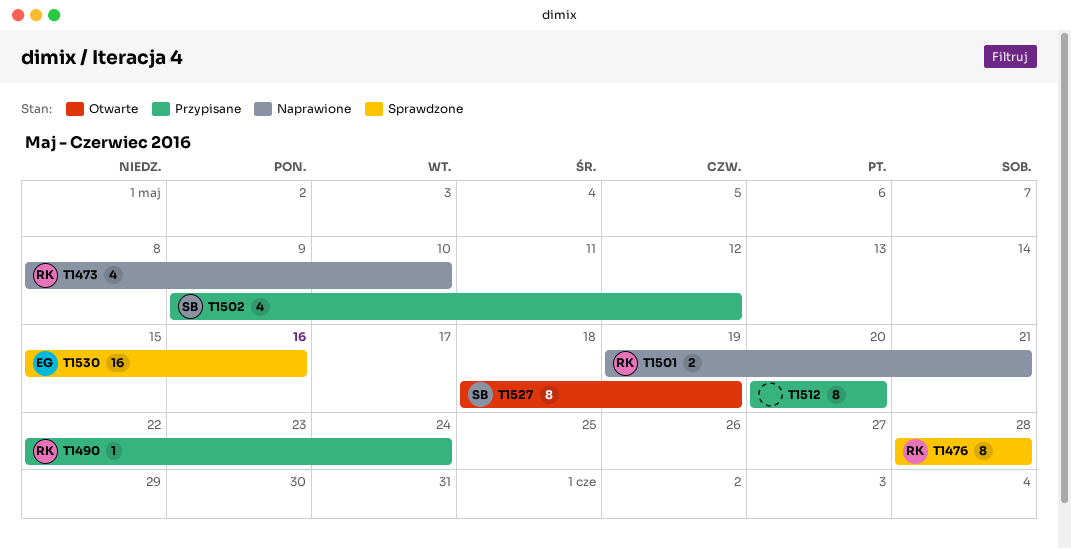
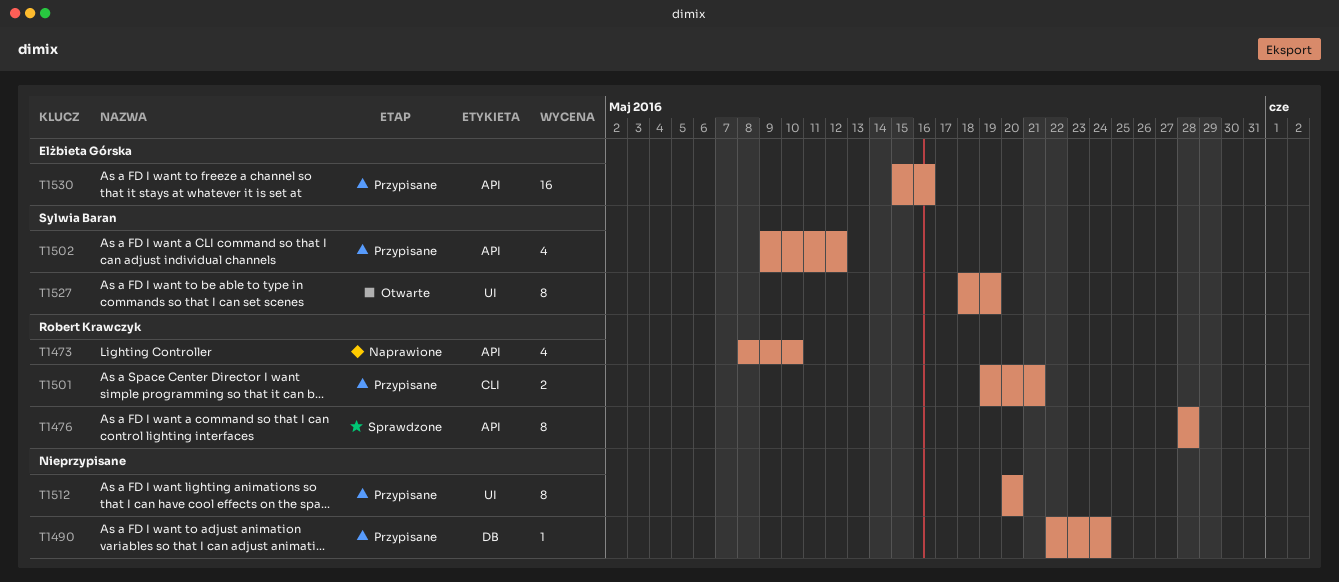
T1490, owner: Robert Krawczyk -> none
T1501, status: Naprawione -> Przypisane
T1530, status: Sprawdzone -> Przypisane

